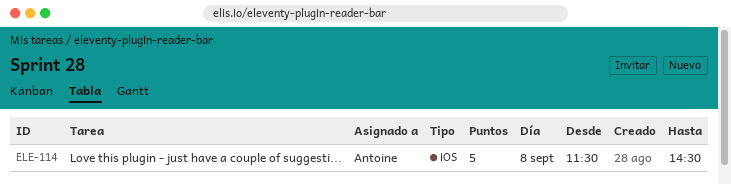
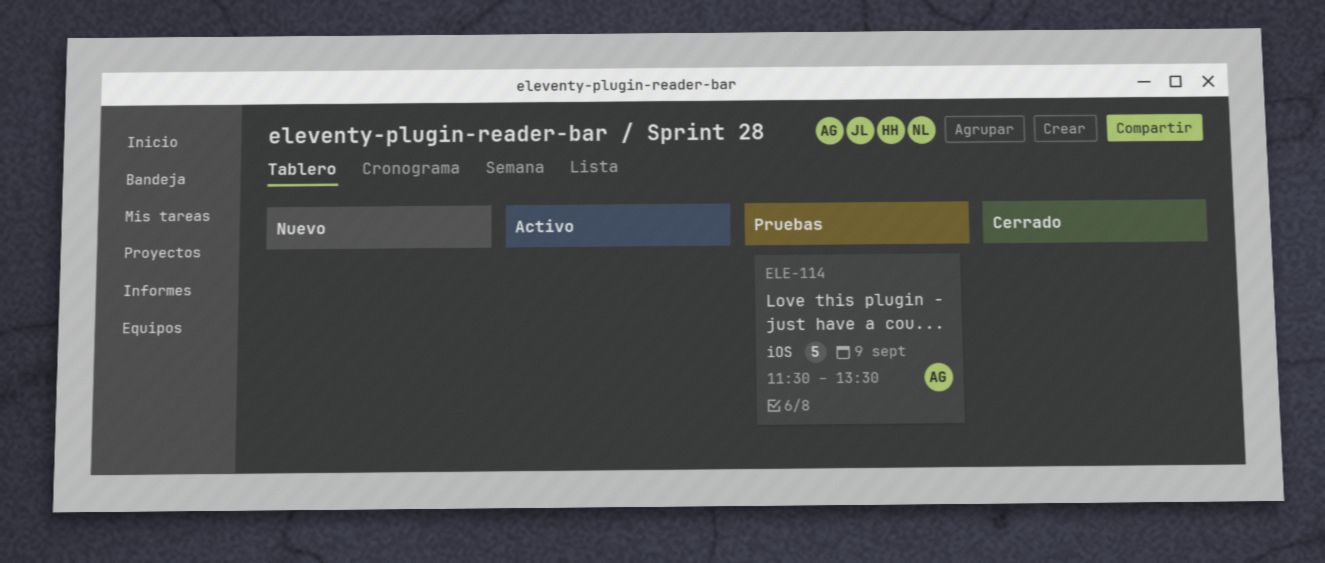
ELE-114, day: Sep 8 -> Sep 9
ELE-114, ends: 14:30 -> 13:30

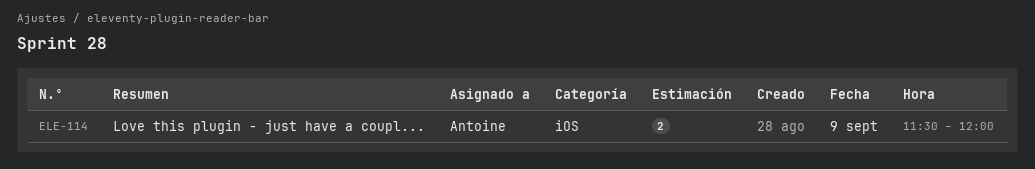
ELE-114, estimate: 5 -> 2
ELE-114, ends: 13:30 -> 12:00

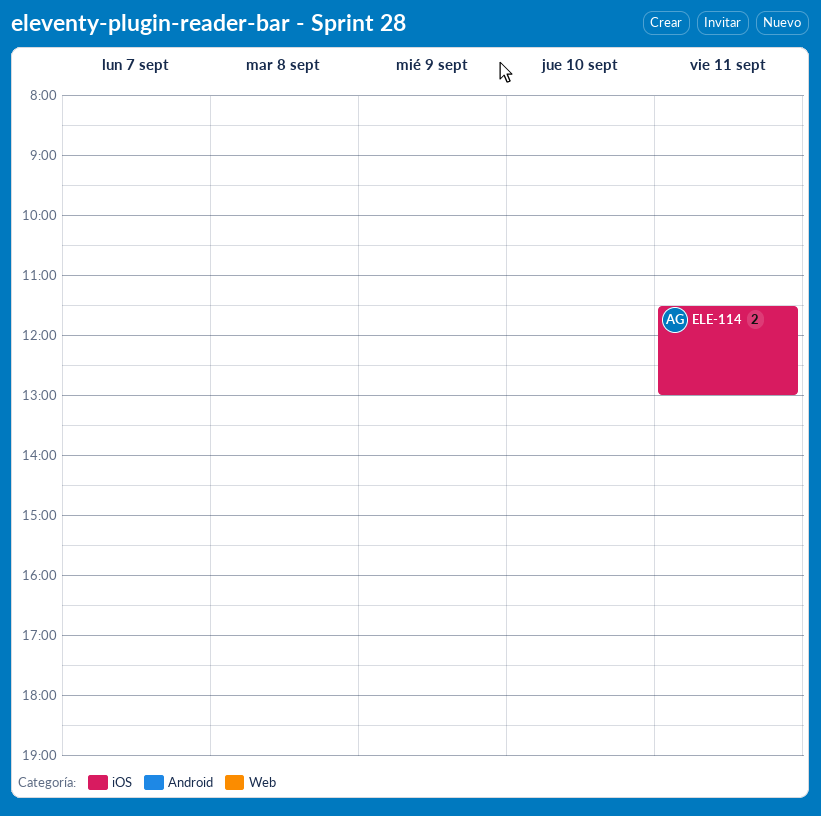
ELE-114, day: Sep 9 -> Sep 11
ELE-114, ends: 12:00 -> 13:00

